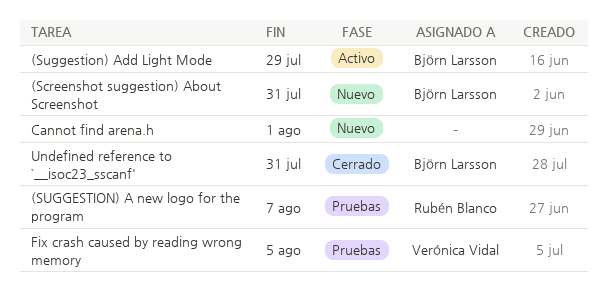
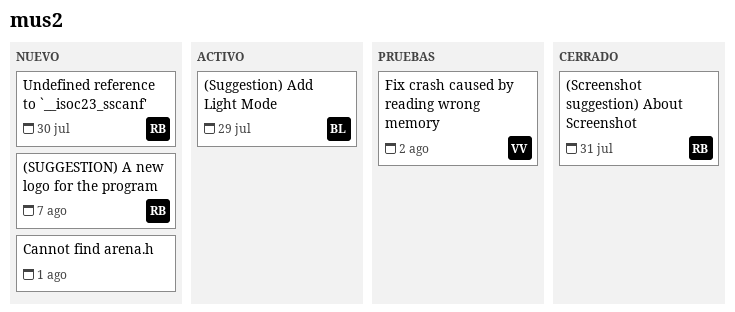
(Screenshot suggestion) About Screenshot, status: Nuevo -> Cerrado
(Screenshot suggestion) About Screenshot, owner: Björn Larsson -> Rubén Blanco
(SUGGESTION) A new logo for the program, status: Pruebas -> Nuevo
Fix crash caused by reading wrong memory, due: Aug 5 -> Aug 2
Undefined reference to `__isoc23_sscanf', status: Cerrado -> Nuevo
Undefined reference to `__isoc23_sscanf', owner: Björn Larsson -> Rubén Blanco
Undefined reference to `__isoc23_sscanf', due: Jul 31 -> Jul 30

